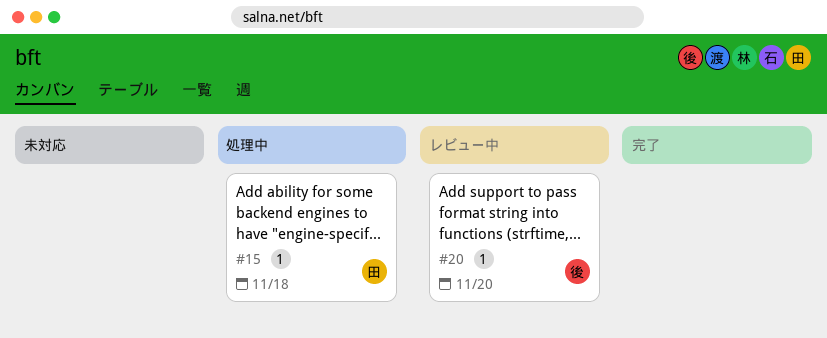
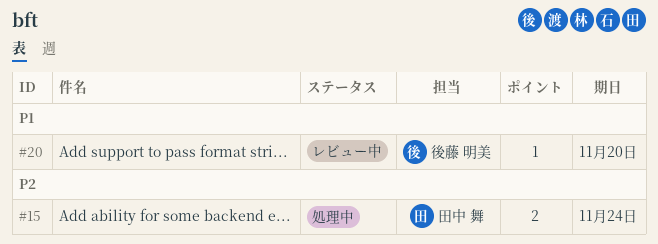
#15, estimate: 1 -> 2
#15, due: Nov 18 -> Nov 24

